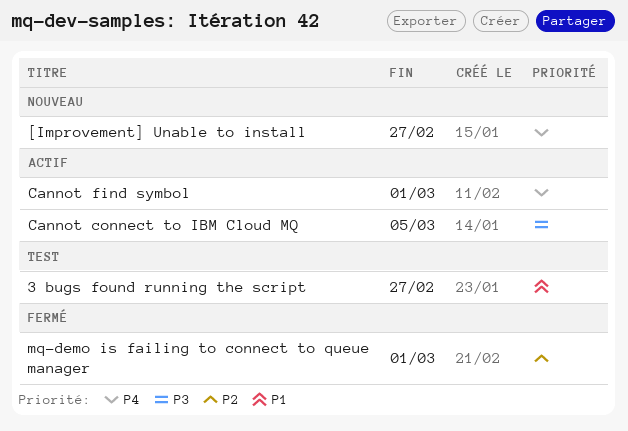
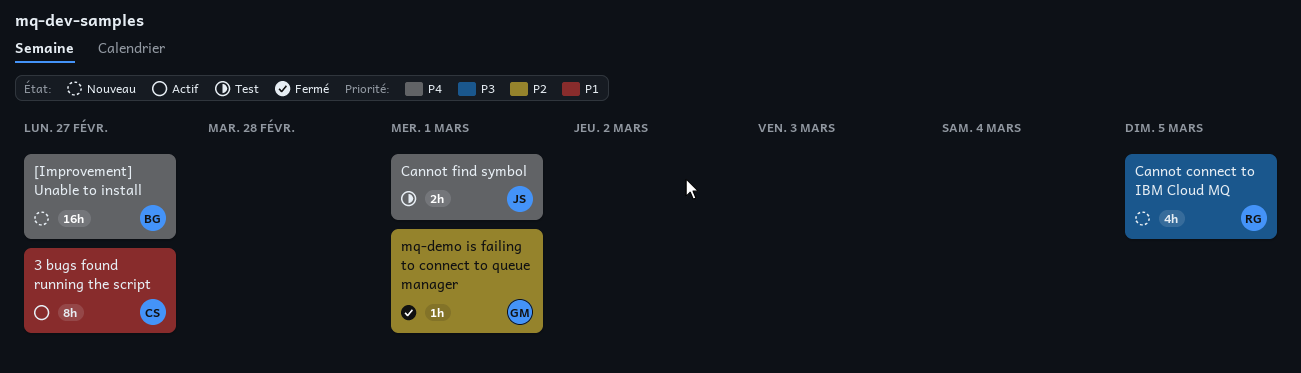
3 bugs found running the script, status: Test -> Actif
Cannot connect to IBM Cloud MQ, status: Actif -> Nouveau
Cannot find symbol, status: Actif -> Test

